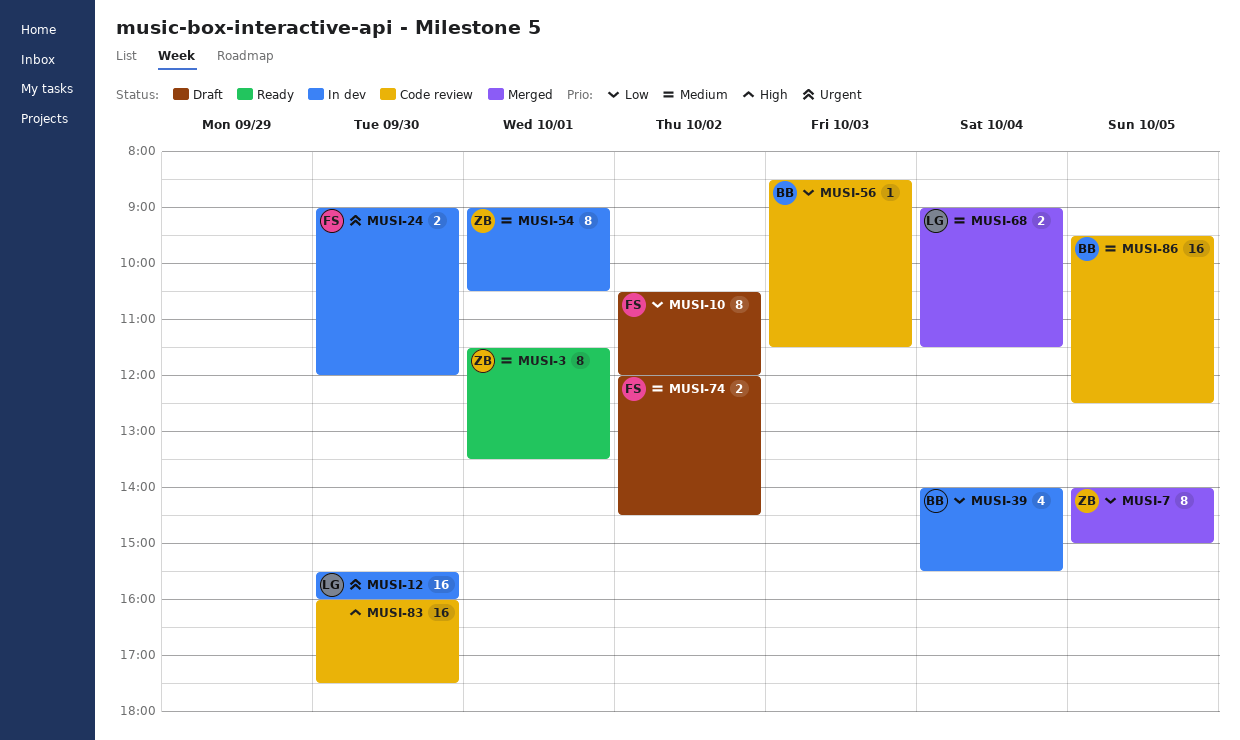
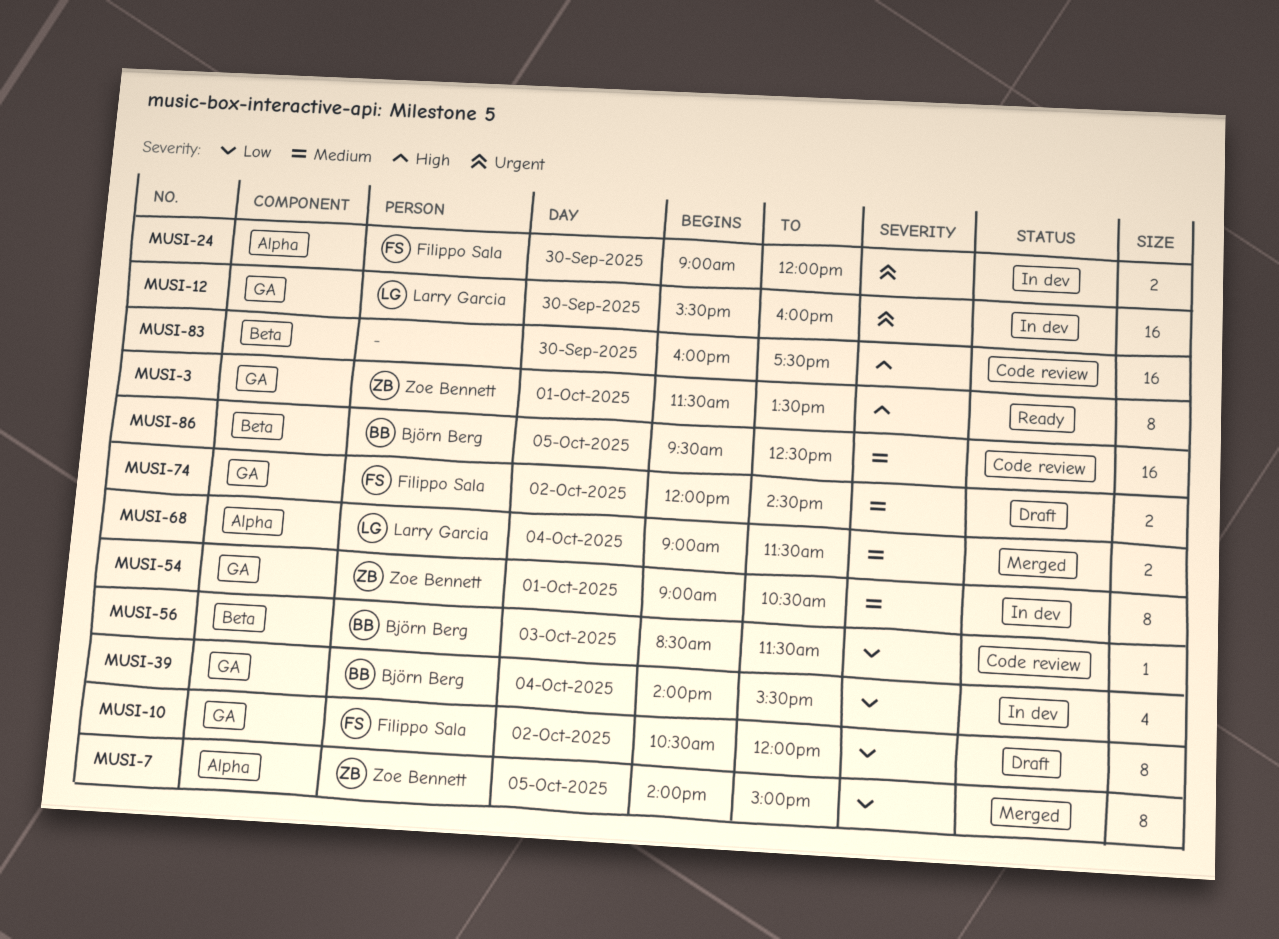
MUSI-3, priority: Medium -> High

